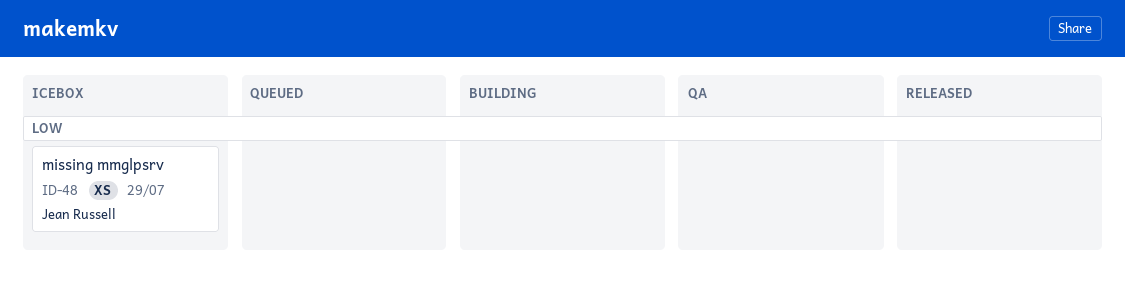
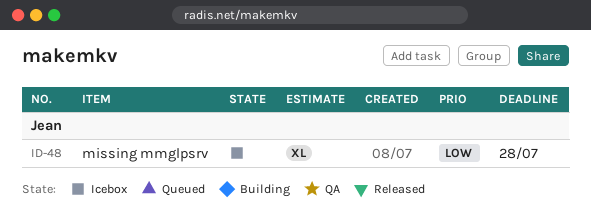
ID-48, estimate: XS -> XL
ID-48, due: Jul 29 -> Jul 28

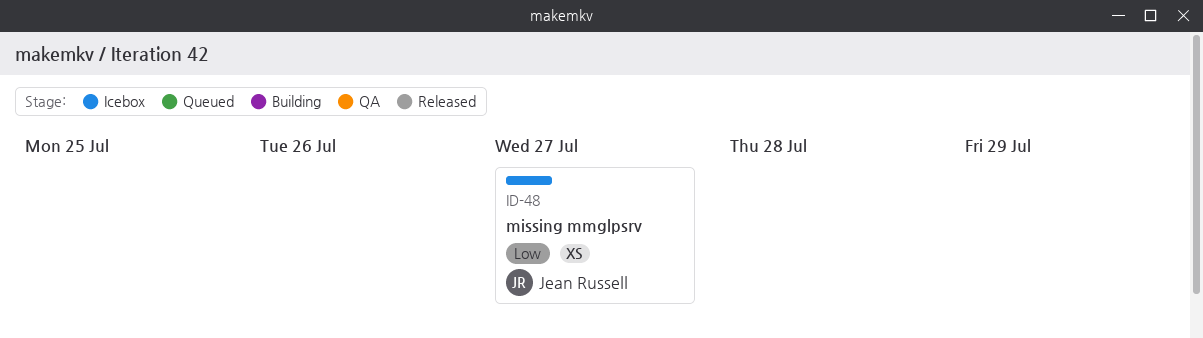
ID-48, estimate: XL -> XS
ID-48, due: Jul 28 -> Jul 27

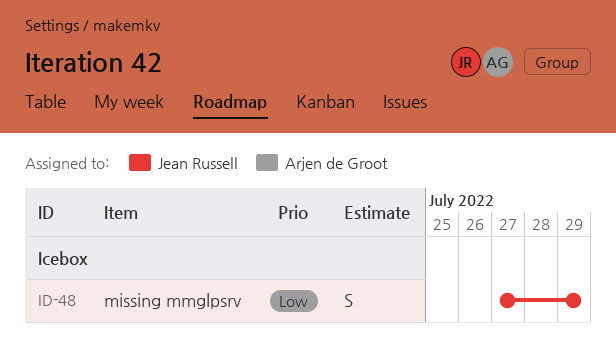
ID-48, estimate: XS -> S
ID-48, due: Jul 27 -> Jul 29

